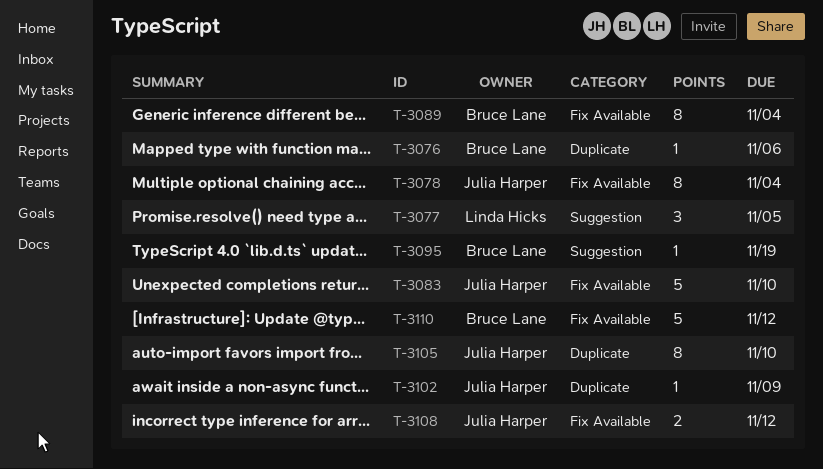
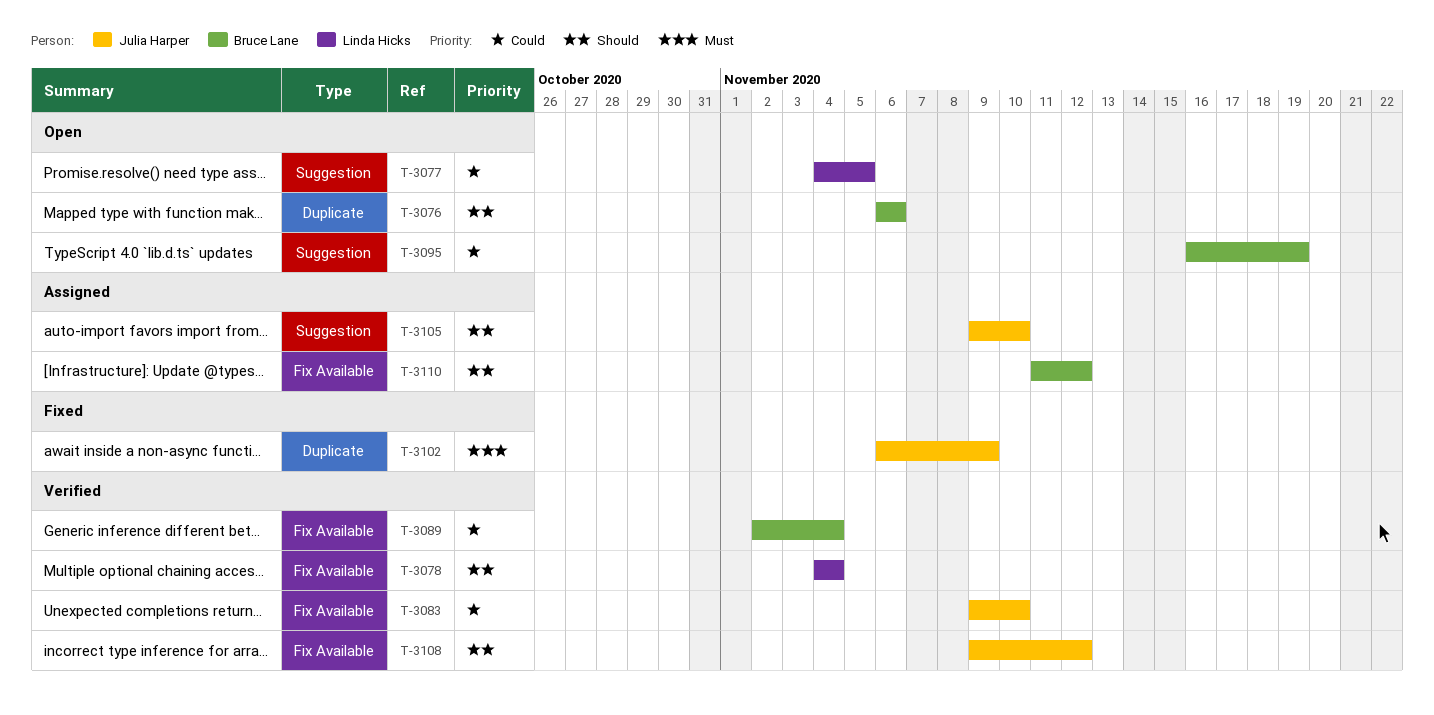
T-3078, owner: Julia Harper -> Linda Hicks
T-3105, label: Duplicate -> Suggestion

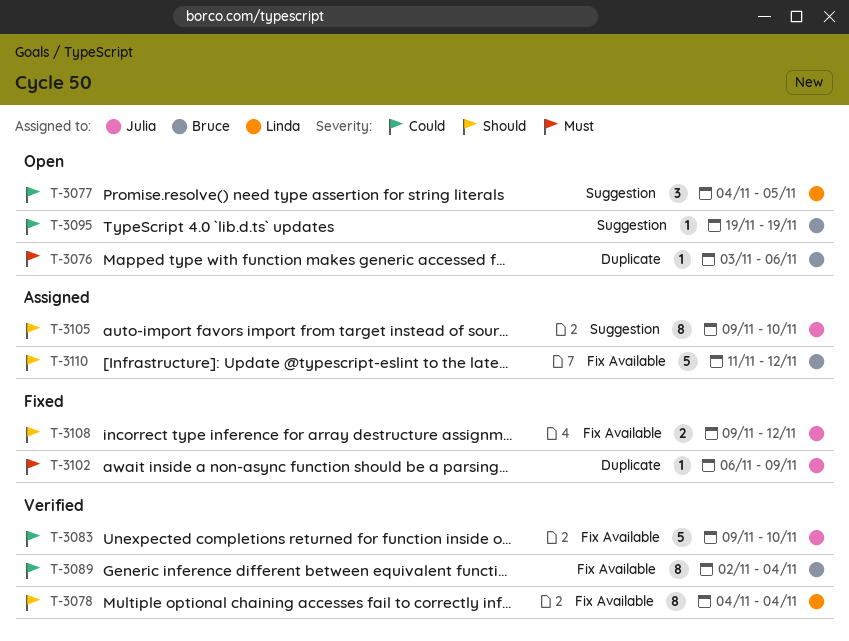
T-3076, priority: Should -> Must
T-3076, start: Nov 6 -> Nov 3
T-3095, start: Nov 16 -> Nov 19
T-3108, status: Verified -> Fixed

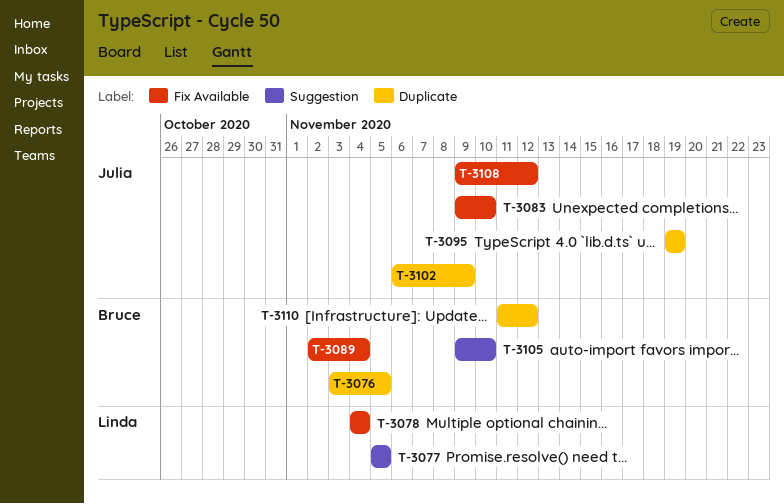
T-3076, due: Nov 6 -> Nov 5
T-3077, start: Nov 4 -> Nov 5
T-3095, owner: Bruce -> Julia
T-3095, label: Suggestion -> Duplicate
T-3105, owner: Julia -> Bruce
T-3110, label: Fix Available -> Duplicate

